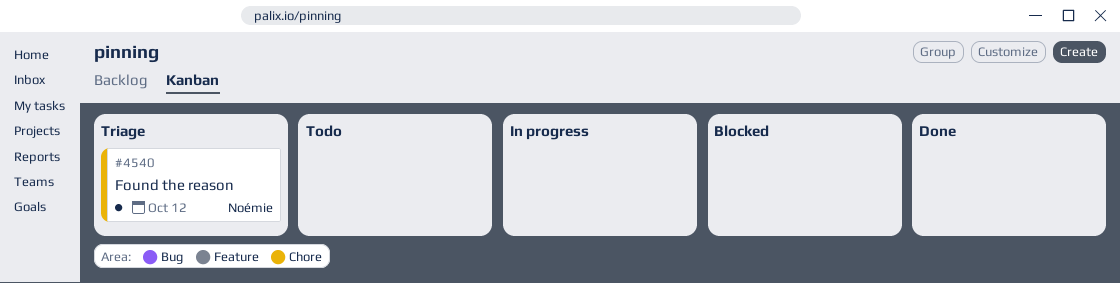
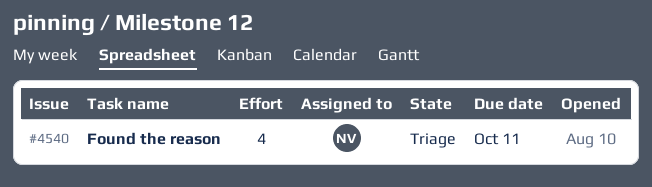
#4540, estimate: 1 -> 4
#4540, due: Oct 12 -> Oct 11

